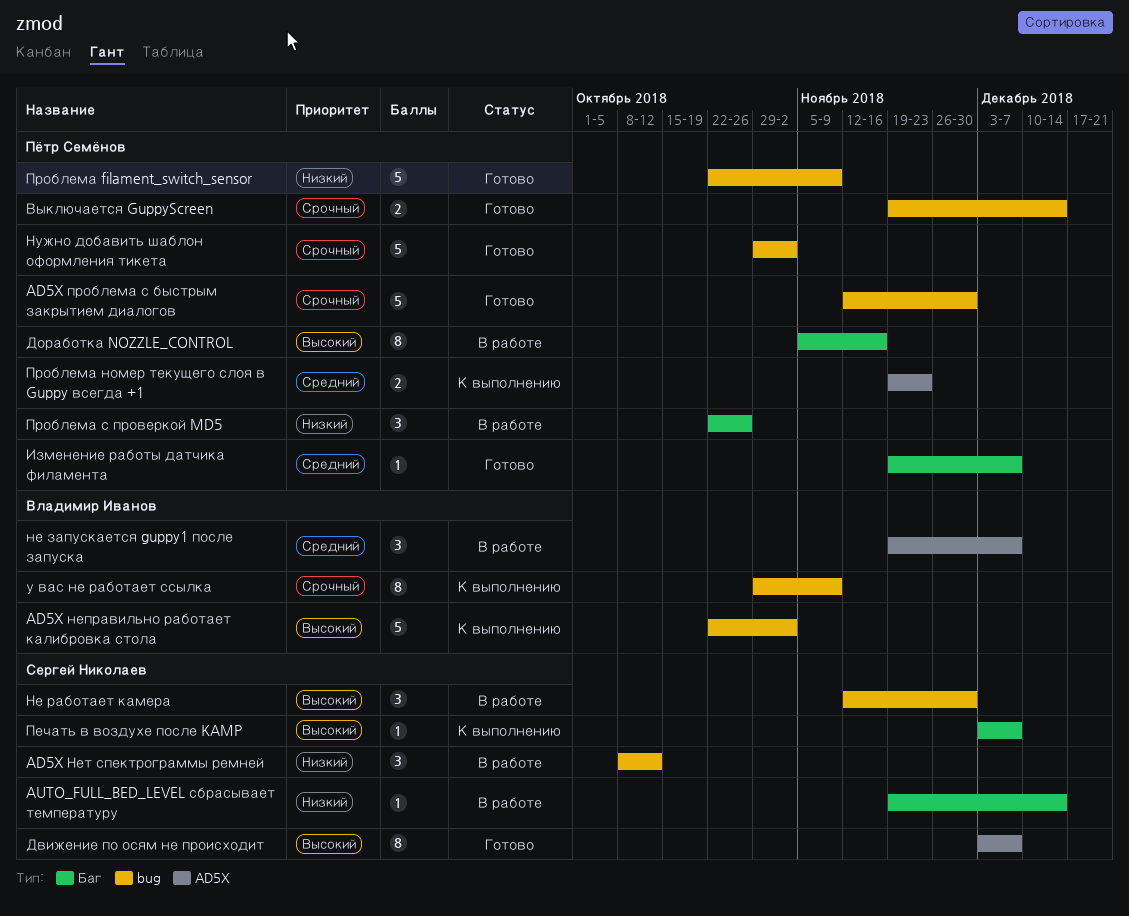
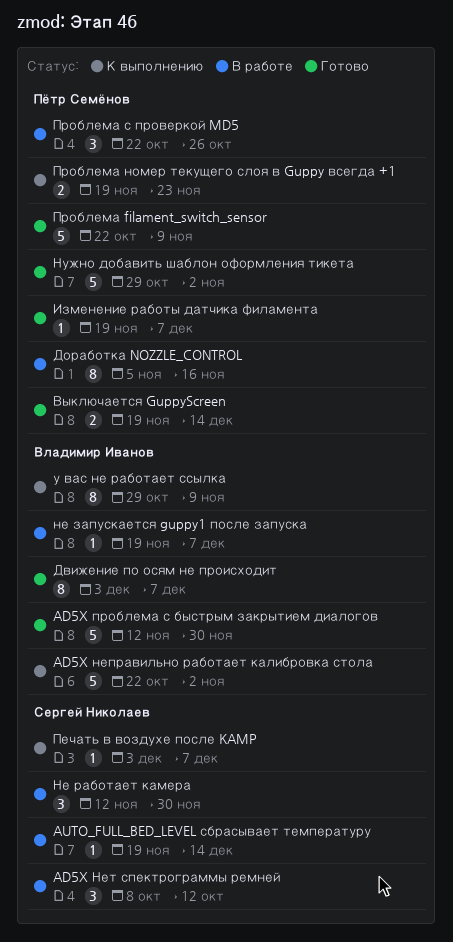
AD5X проблема с быстрым закрытием диалогов, owner: Пётр Семёнов -> Владимир Иванов
Движение по осям не происходит, owner: Сергей Николаев -> Владимир Иванов
не запускается guppy1 после запуска, estimate: 3 -> 1

